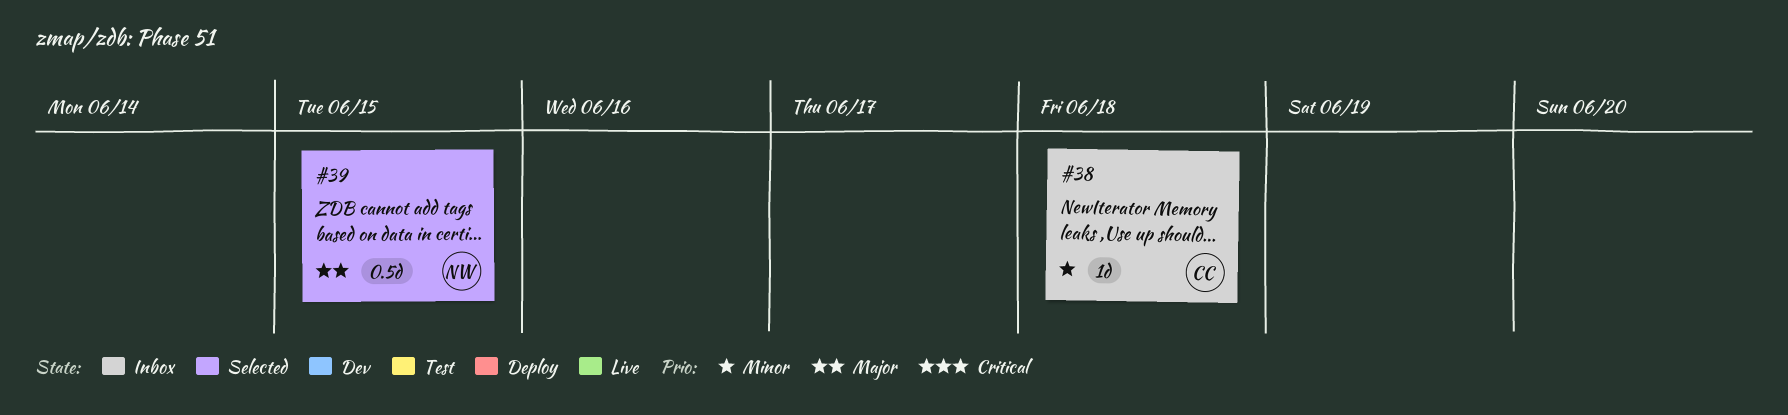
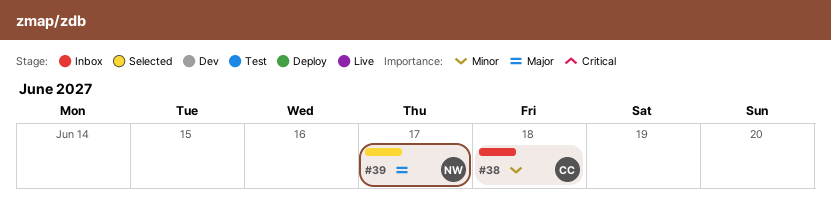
#39, due: Jun 15 -> Jun 17

